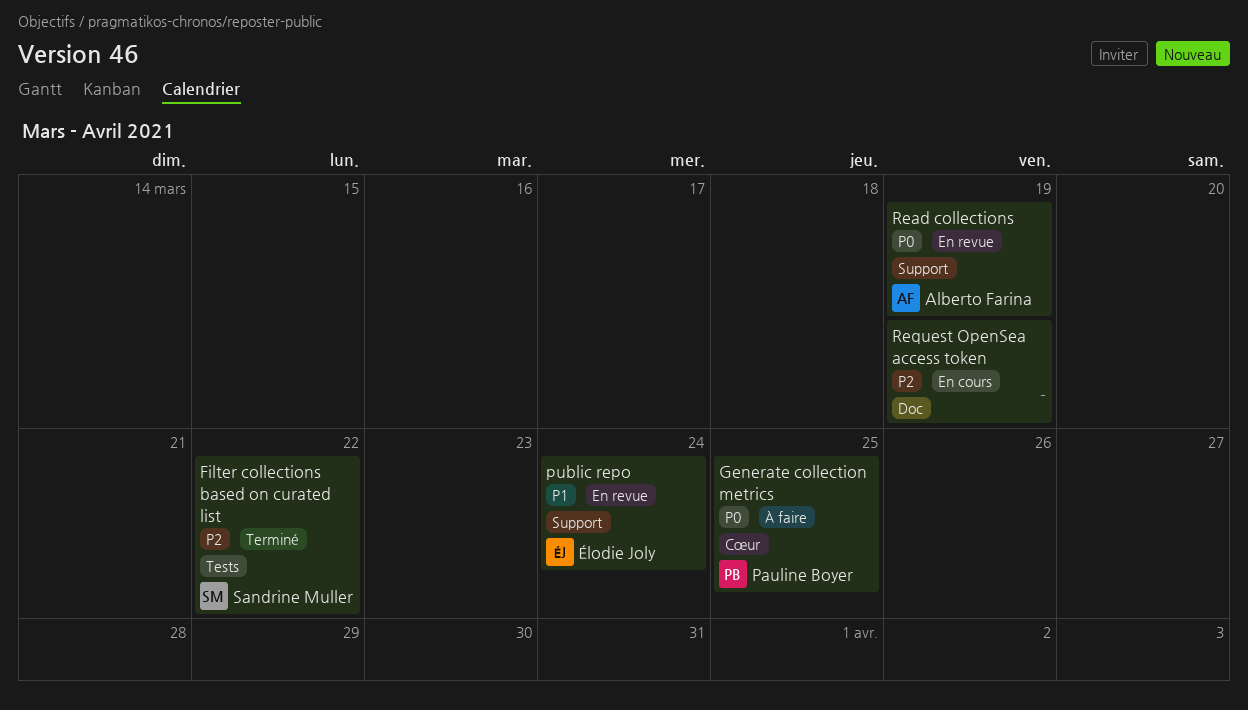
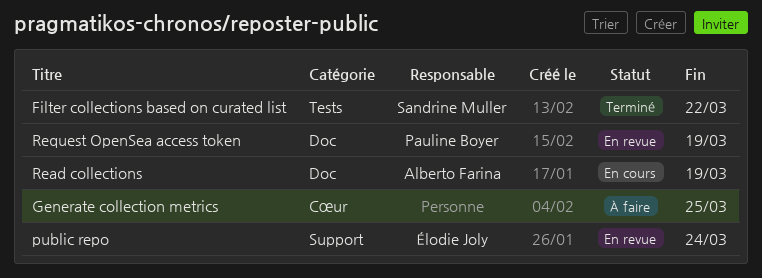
Generate collection metrics, owner: Pauline Boyer -> none
Read collections, status: En revue -> En cours
Read collections, label: Support -> Doc
Request OpenSea access token, status: En cours -> En revue
Request OpenSea access token, owner: none -> Pauline Boyer

